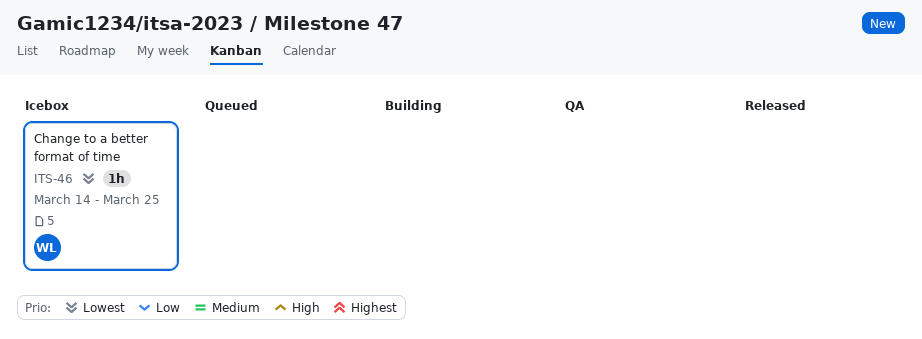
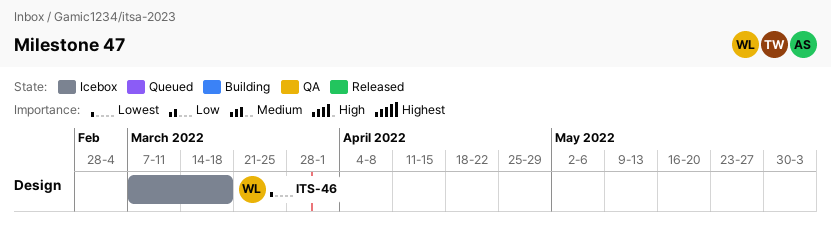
ITS-46, start: Mar 14 -> Mar 7
ITS-46, due: Mar 25 -> Mar 18

